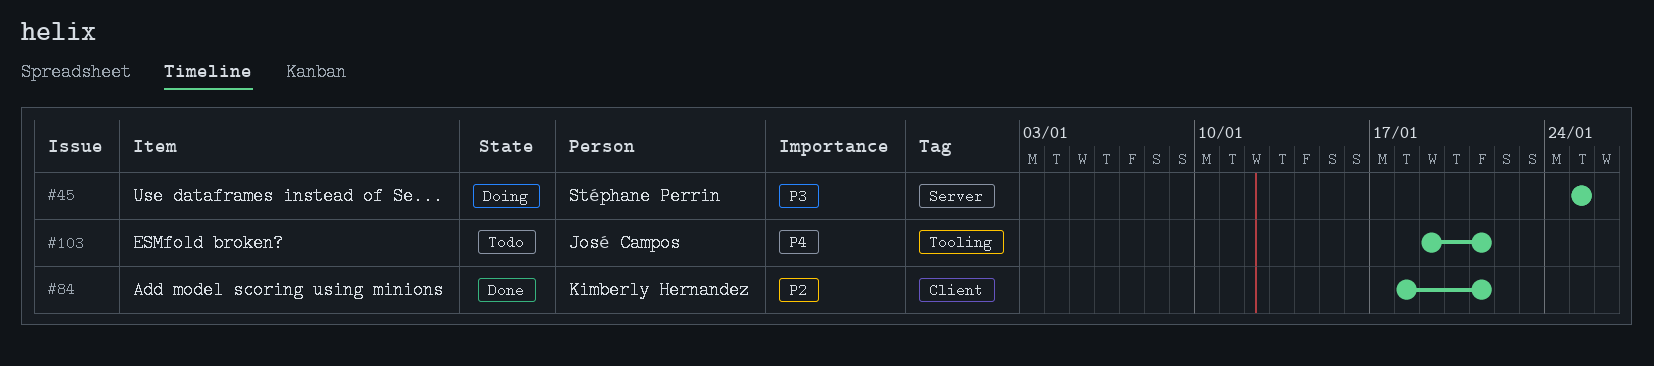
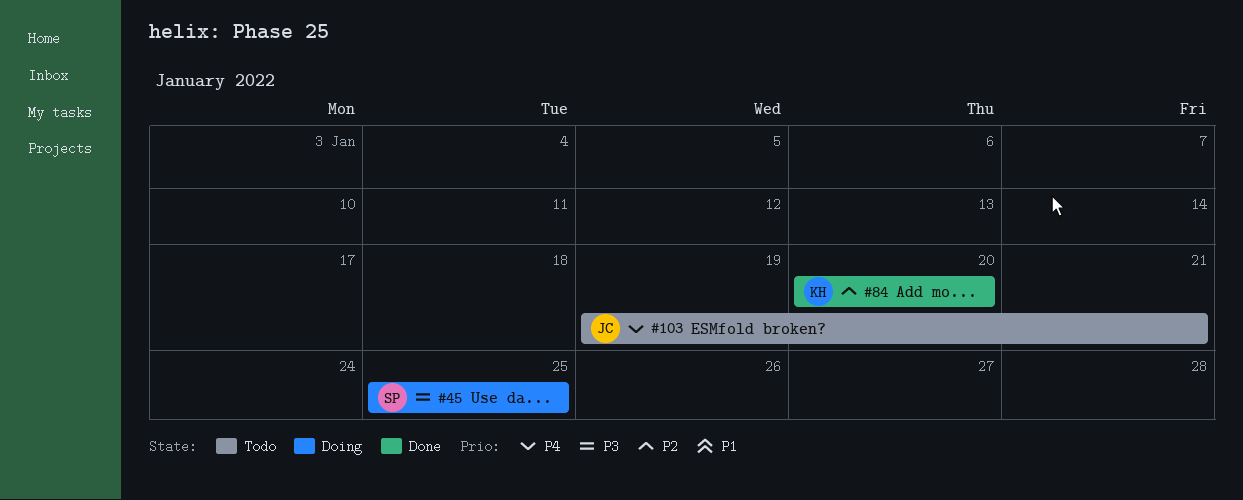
#84, start: Jan 18 -> Jan 20
#84, due: Jan 21 -> Jan 20

